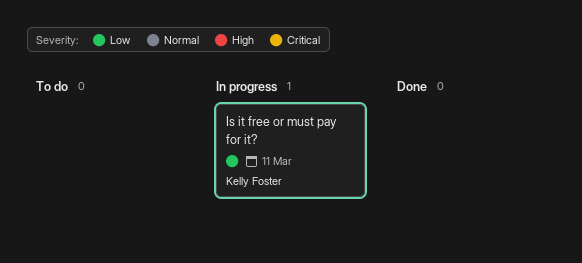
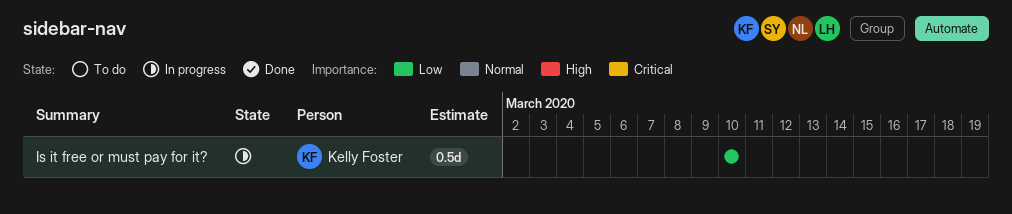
Is it free or must pay for it?, due: Mar 11 -> Mar 10

